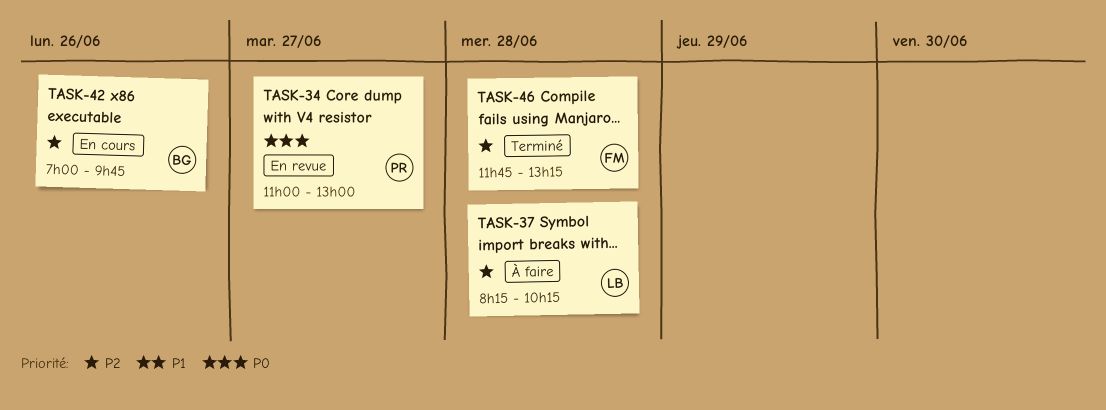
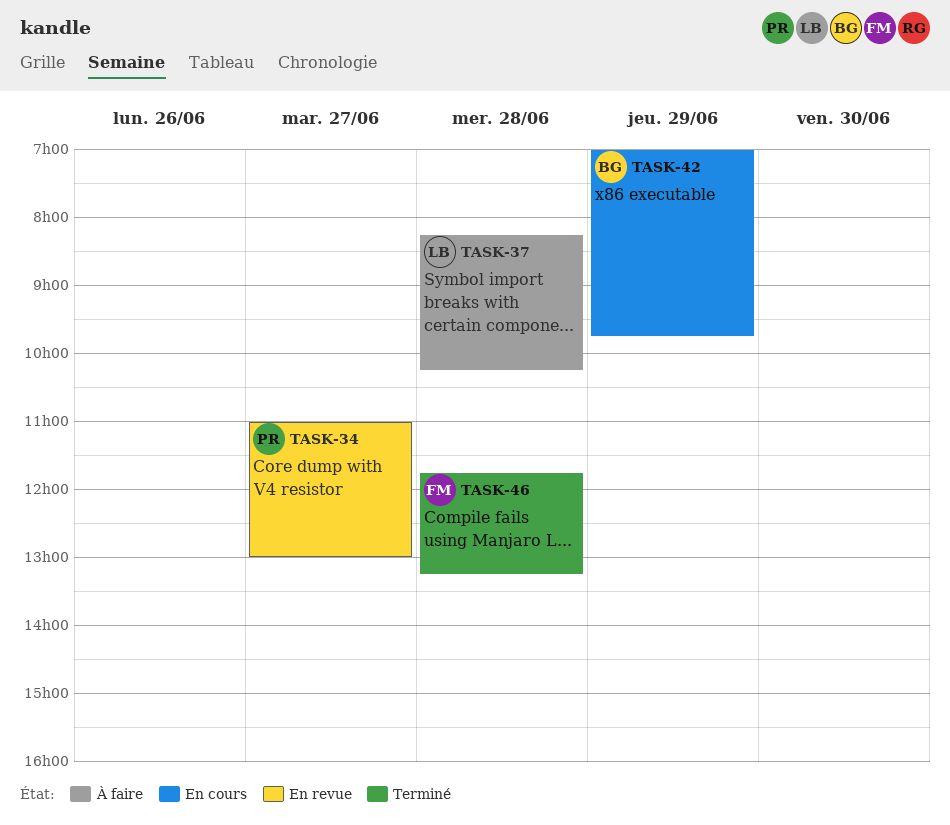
TASK-42, day: Jun 26 -> Jun 29

